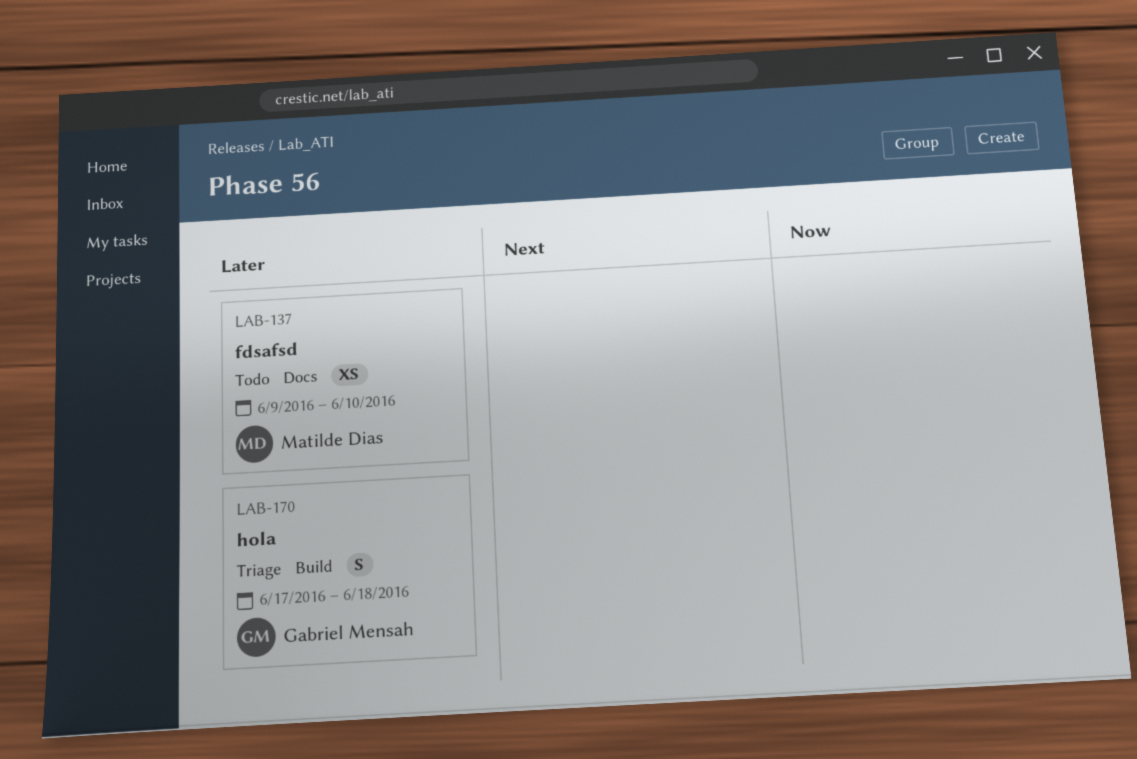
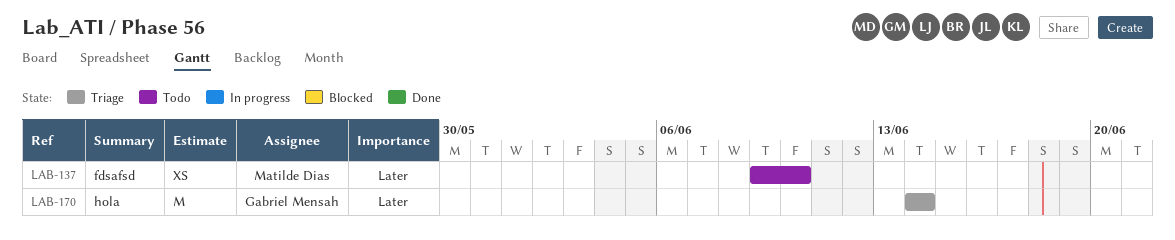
LAB-170, estimate: S -> M
LAB-170, start: Jun 17 -> Jun 14
LAB-170, due: Jun 18 -> Jun 14

